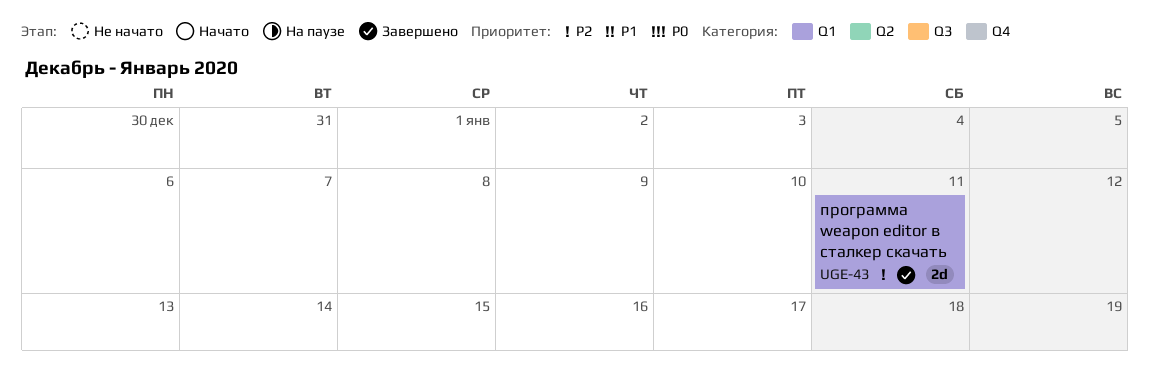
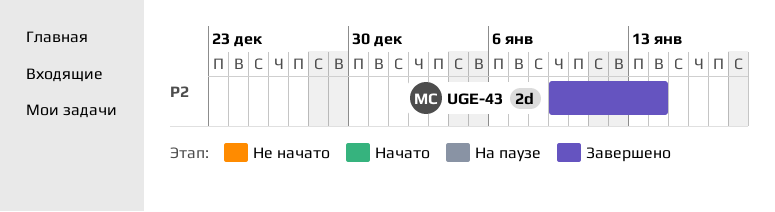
UGE-43, due: Jan 11 -> Jan 14

